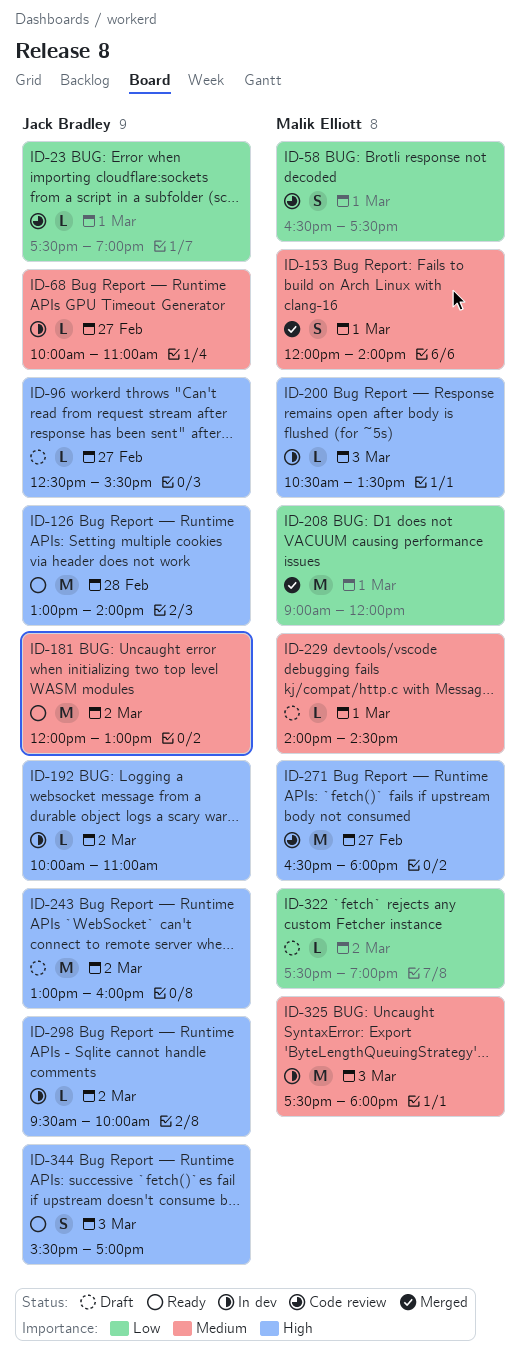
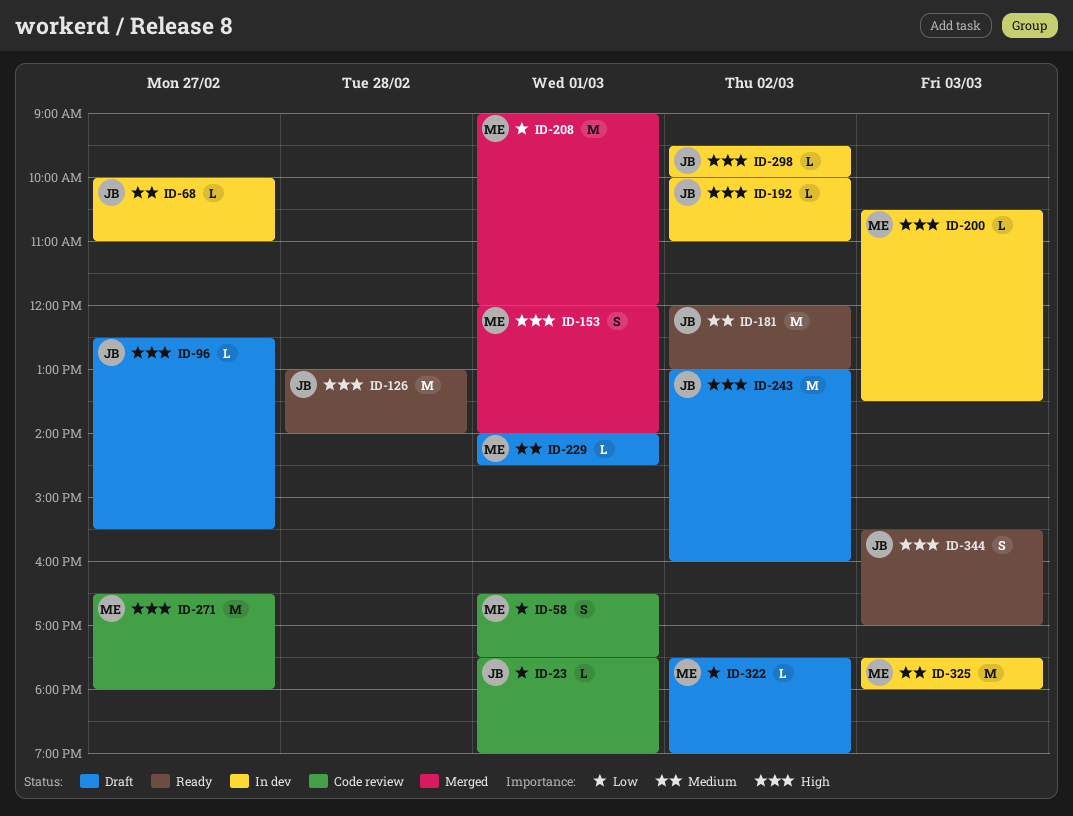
ID-153, priority: Medium -> High

